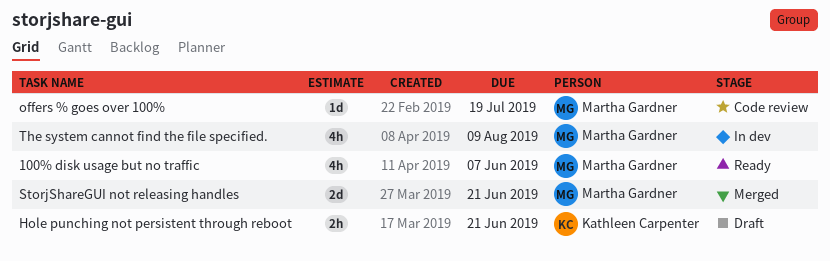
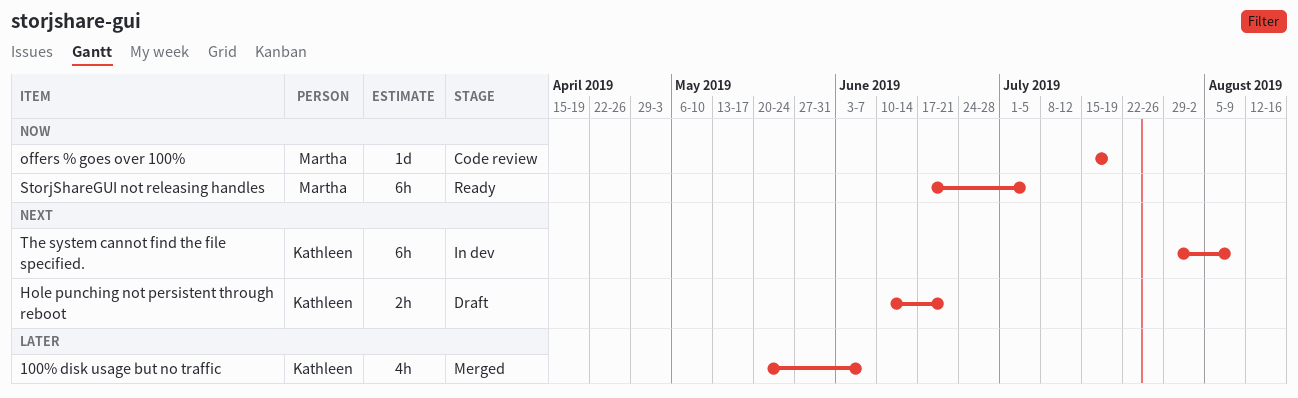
100% disk usage but no traffic, status: Ready -> Merged
100% disk usage but no traffic, owner: Martha Gardner -> Kathleen Carpenter
StorjShareGUI not releasing handles, status: Merged -> Ready
StorjShareGUI not releasing handles, estimate: 2d -> 6h
StorjShareGUI not releasing handles, due: Jun 21 -> Jul 5
The system cannot find the file specified., owner: Martha Gardner -> Kathleen Carpenter
The system cannot find the file specified., estimate: 4h -> 6h

